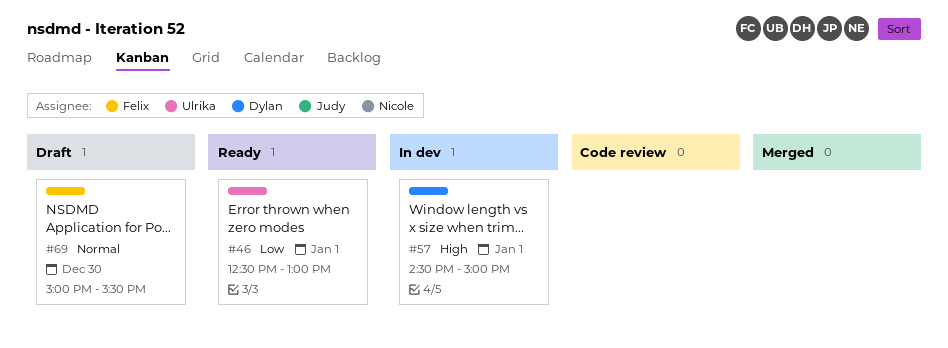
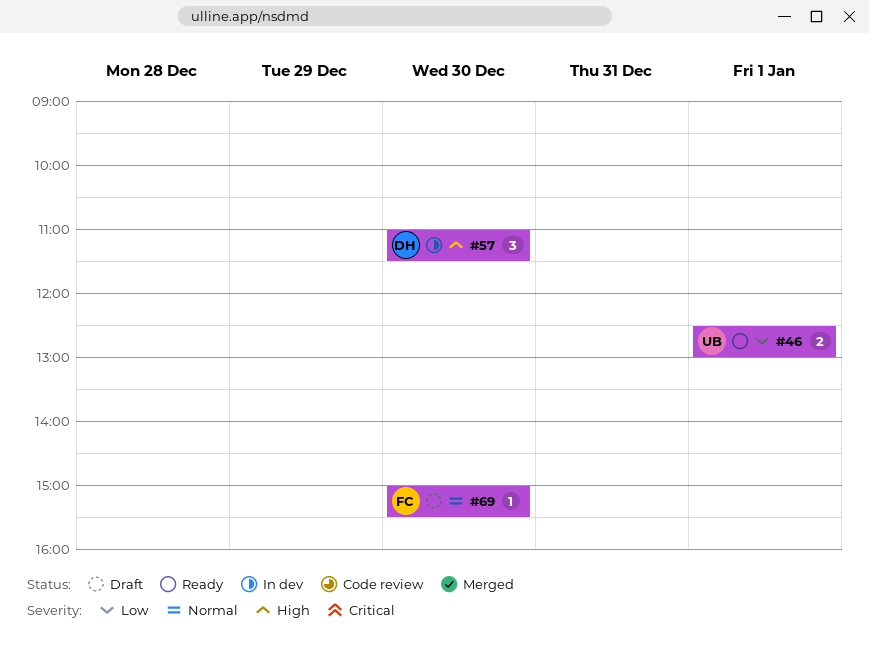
#57, day: Jan 1 -> Dec 30
#57, begins: 14:30 -> 11:00
#57, ends: 15:00 -> 11:30

